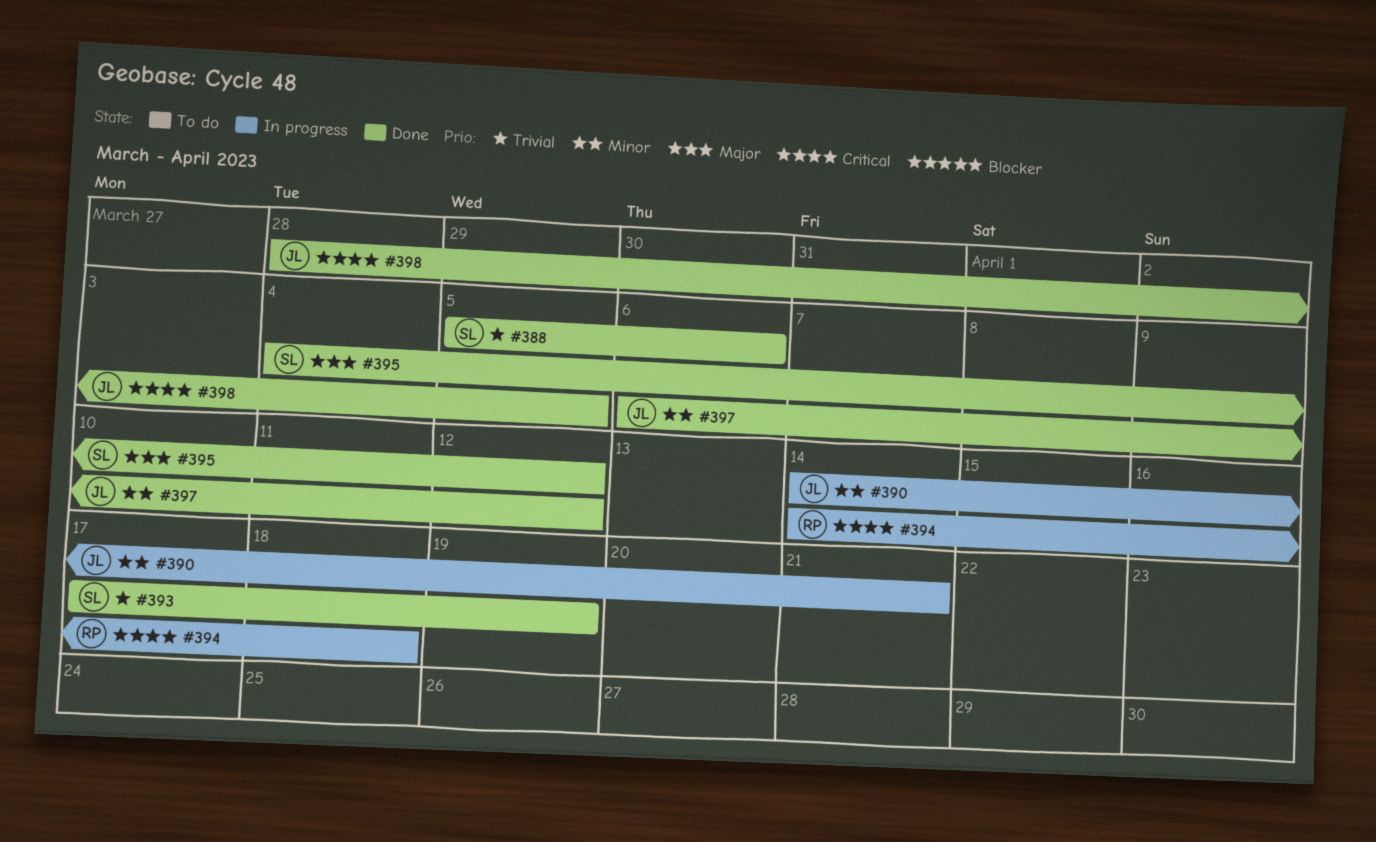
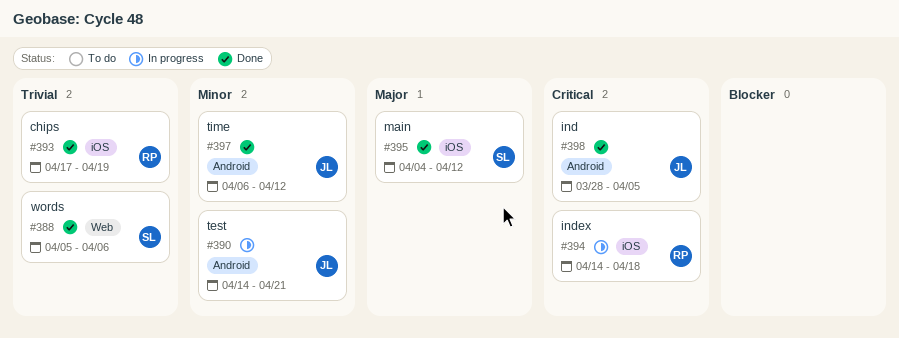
#393, owner: SL -> RP

